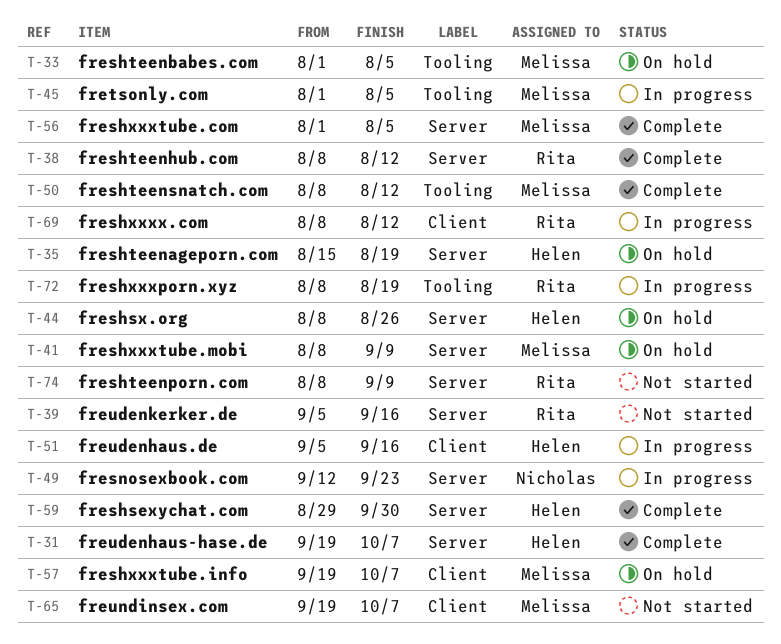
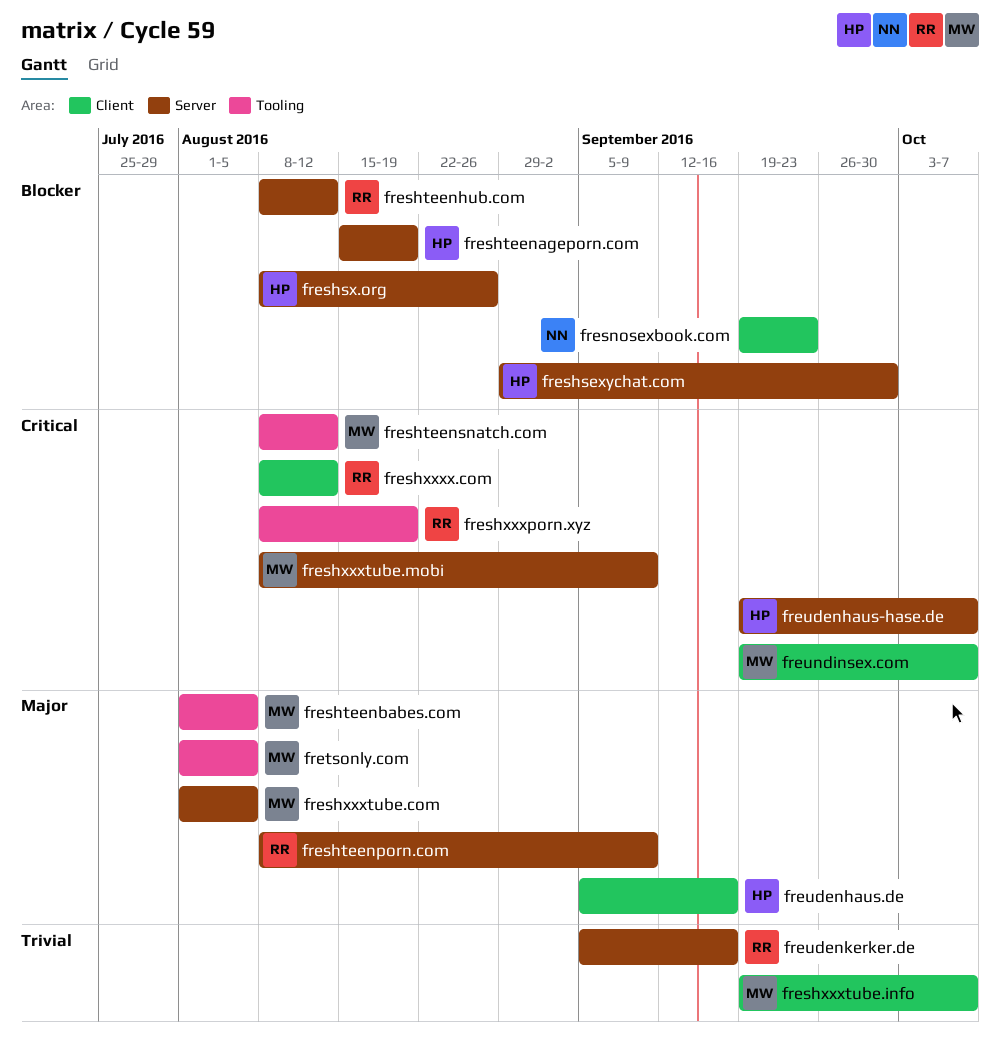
fresnosexbook.com, label: Server -> Client
fresnosexbook.com, start: Sep 12 -> Sep 19

